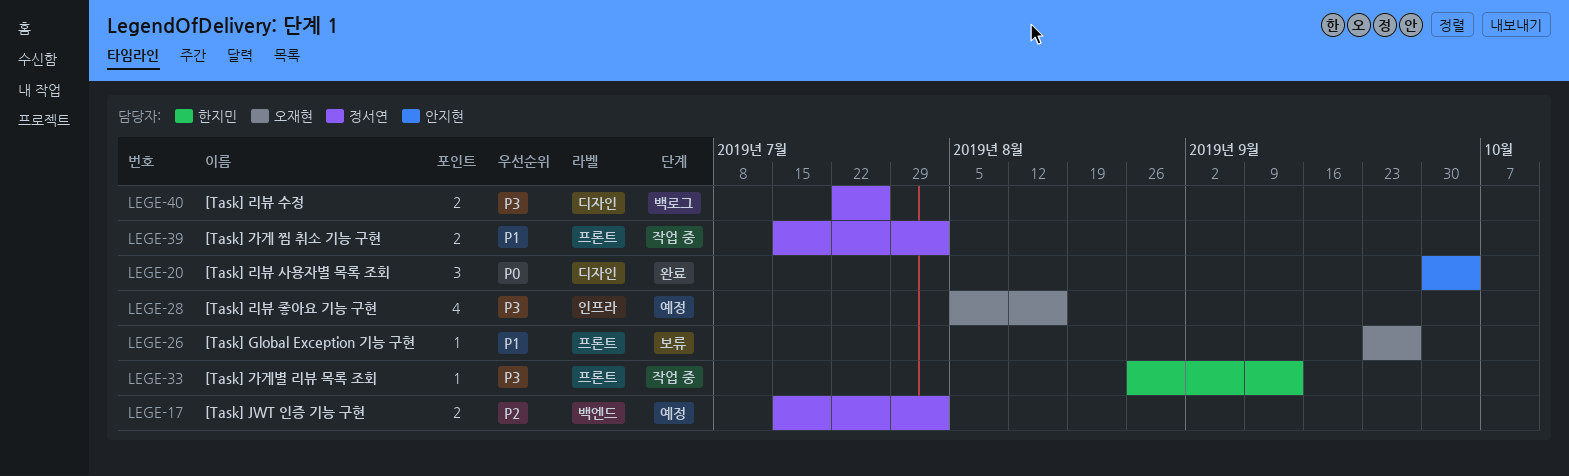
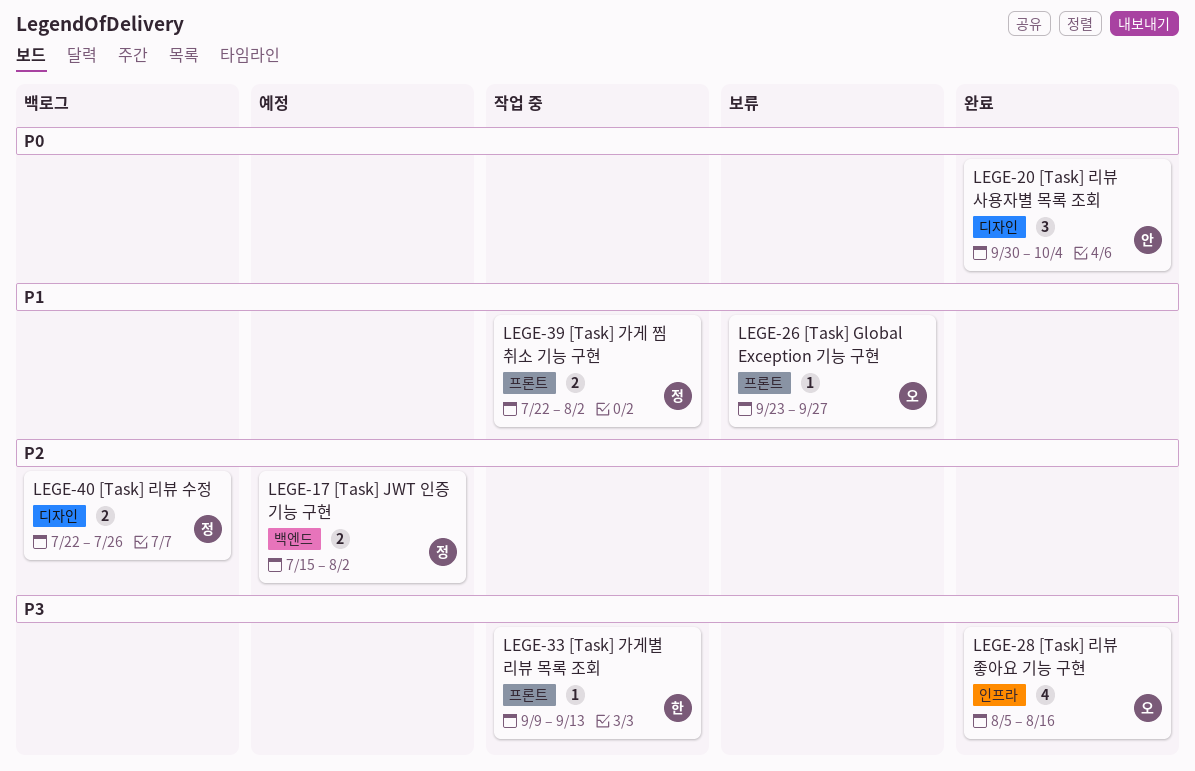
LEGE-28, status: 예정 -> 완료
LEGE-33, start: Aug 26 -> Sep 9
LEGE-39, start: Jul 15 -> Jul 22
LEGE-40, priority: P3 -> P2

